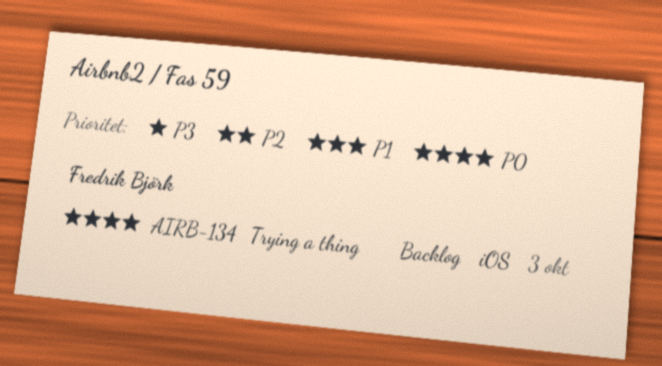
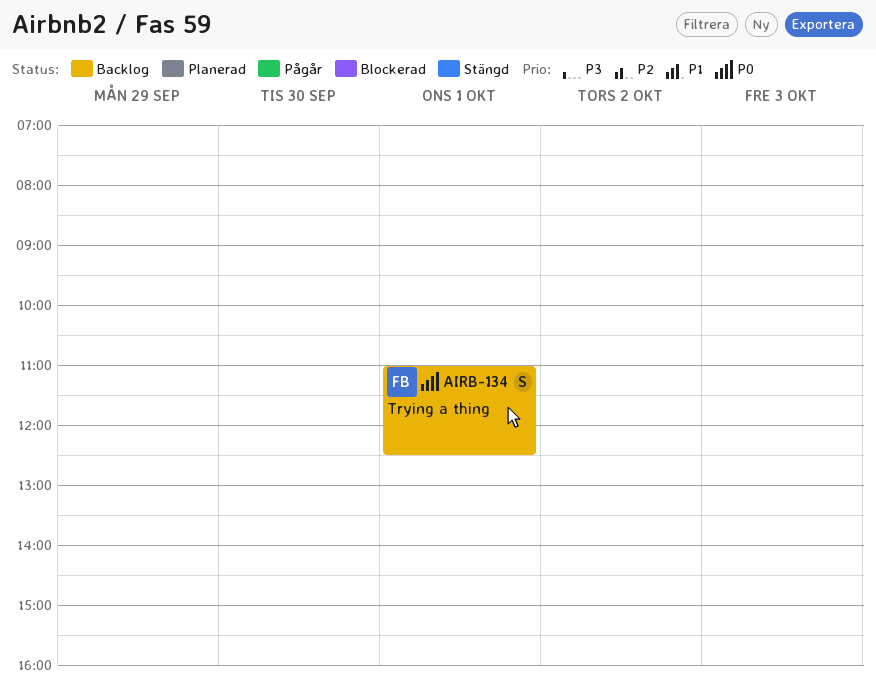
AIRB-134, day: Oct 3 -> Oct 1

